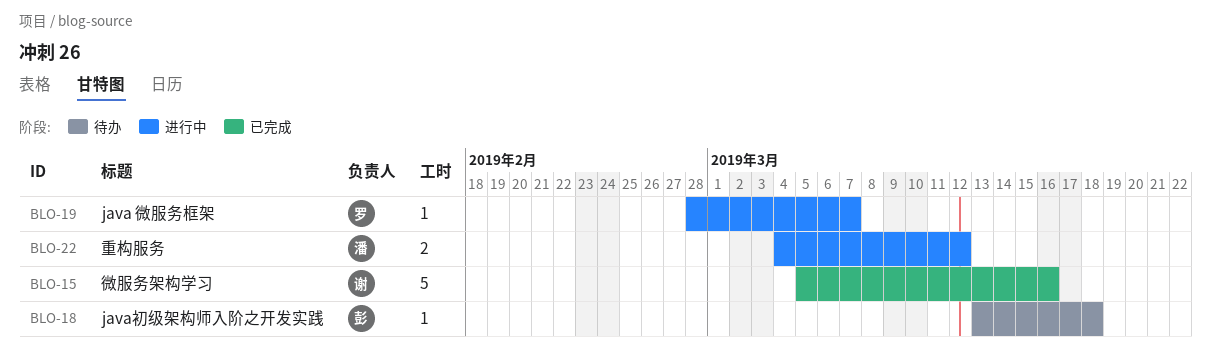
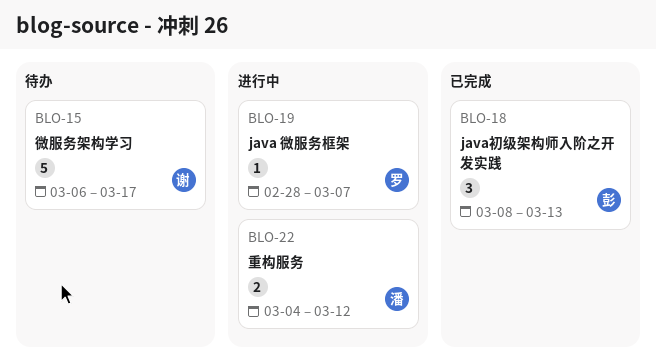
BLO-15, status: 已完成 -> 待办
BLO-15, start: Mar 5 -> Mar 6
BLO-15, due: Mar 16 -> Mar 17
BLO-18, status: 待办 -> 已完成
BLO-18, estimate: 1 -> 3
BLO-18, start: Mar 13 -> Mar 8
BLO-18, due: Mar 18 -> Mar 13

